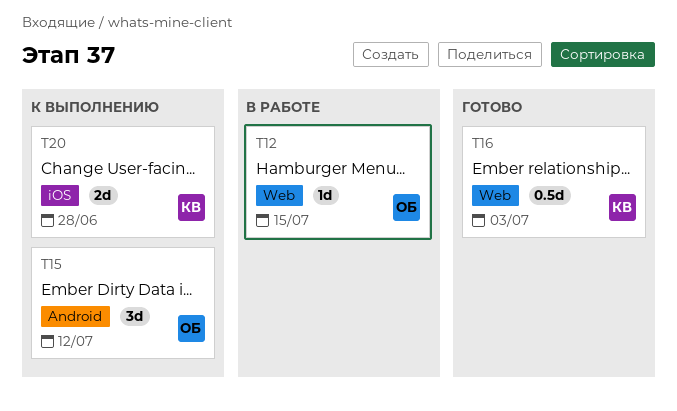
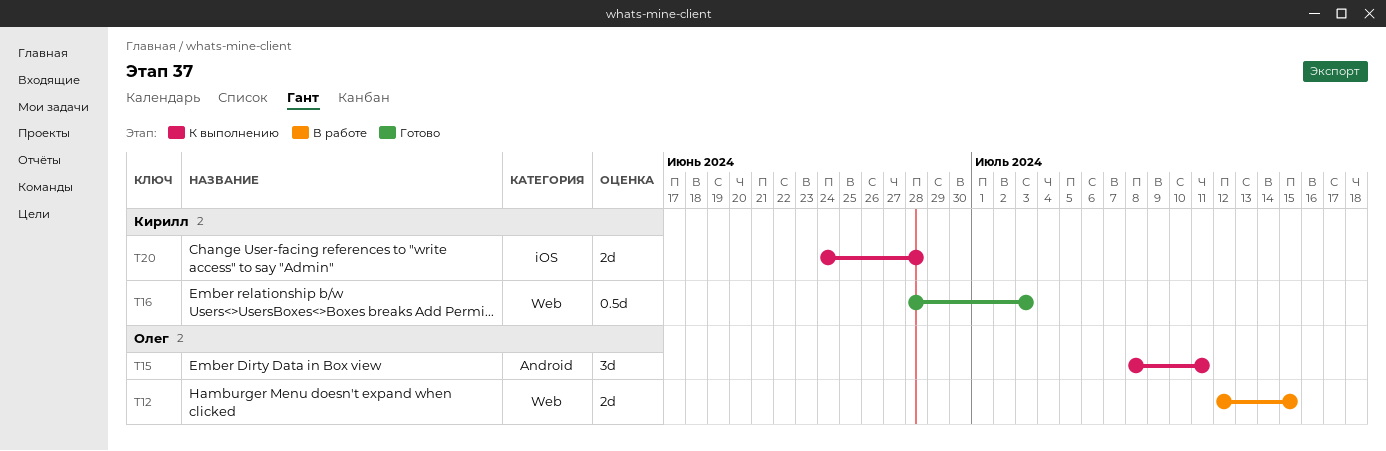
T12, estimate: 1d -> 2d
T15, due: Jul 12 -> Jul 11

